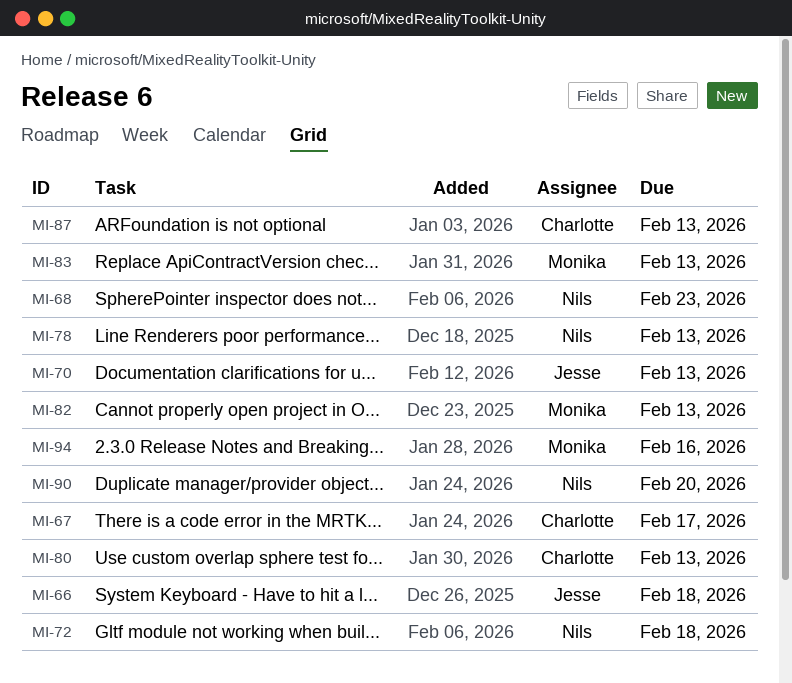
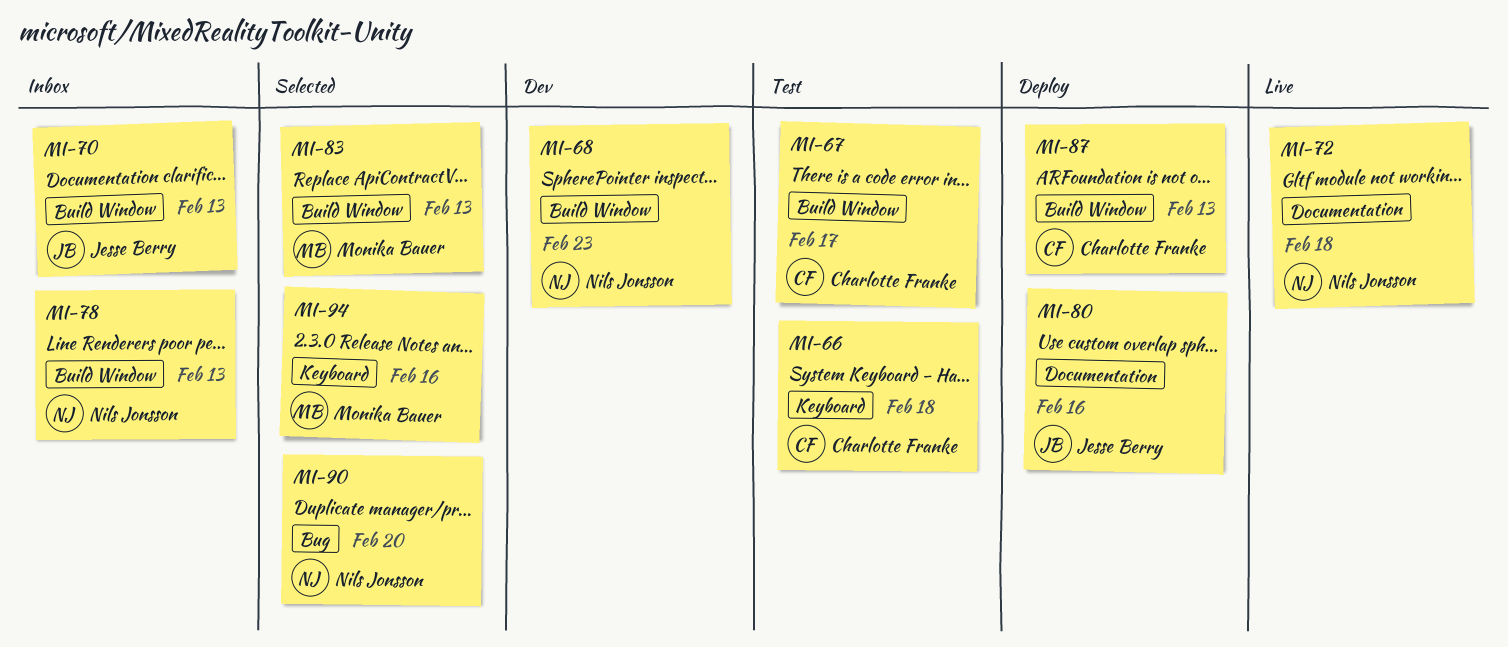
MI-66, owner: Jesse Berry -> Charlotte Franke
MI-80, owner: Charlotte Franke -> Jesse Berry
MI-80, due: Feb 13 -> Feb 16
MI-82: present -> none

